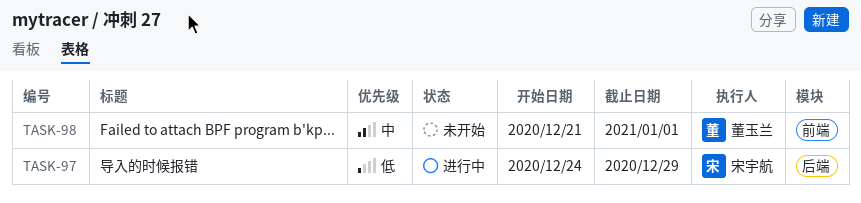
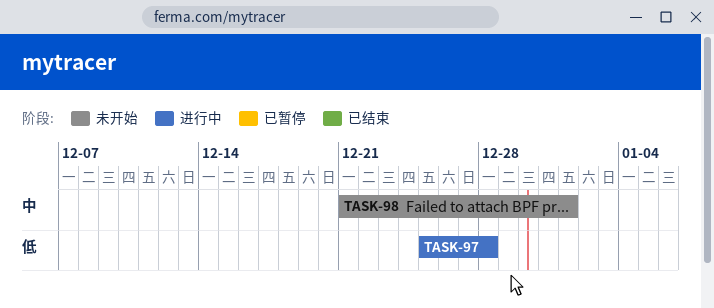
TASK-97, start: Dec 24 -> Dec 25
TASK-97, due: Dec 29 -> Dec 28

